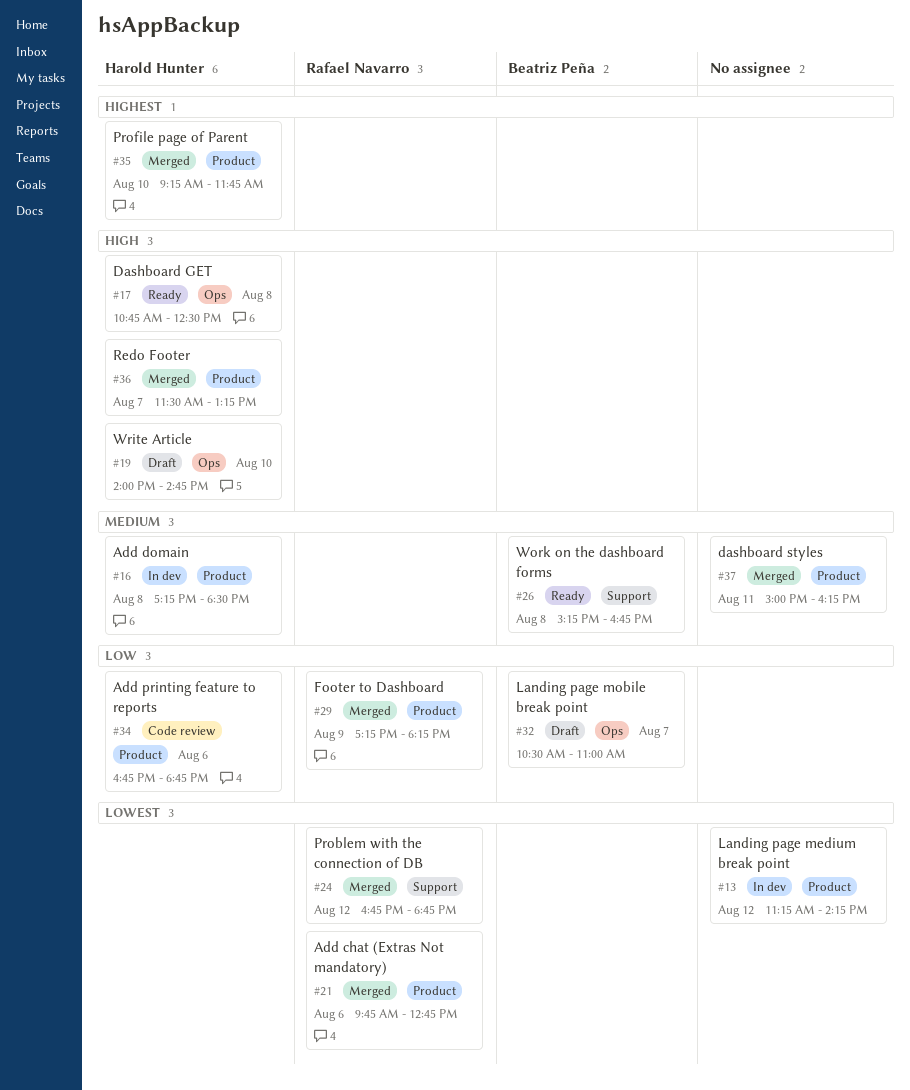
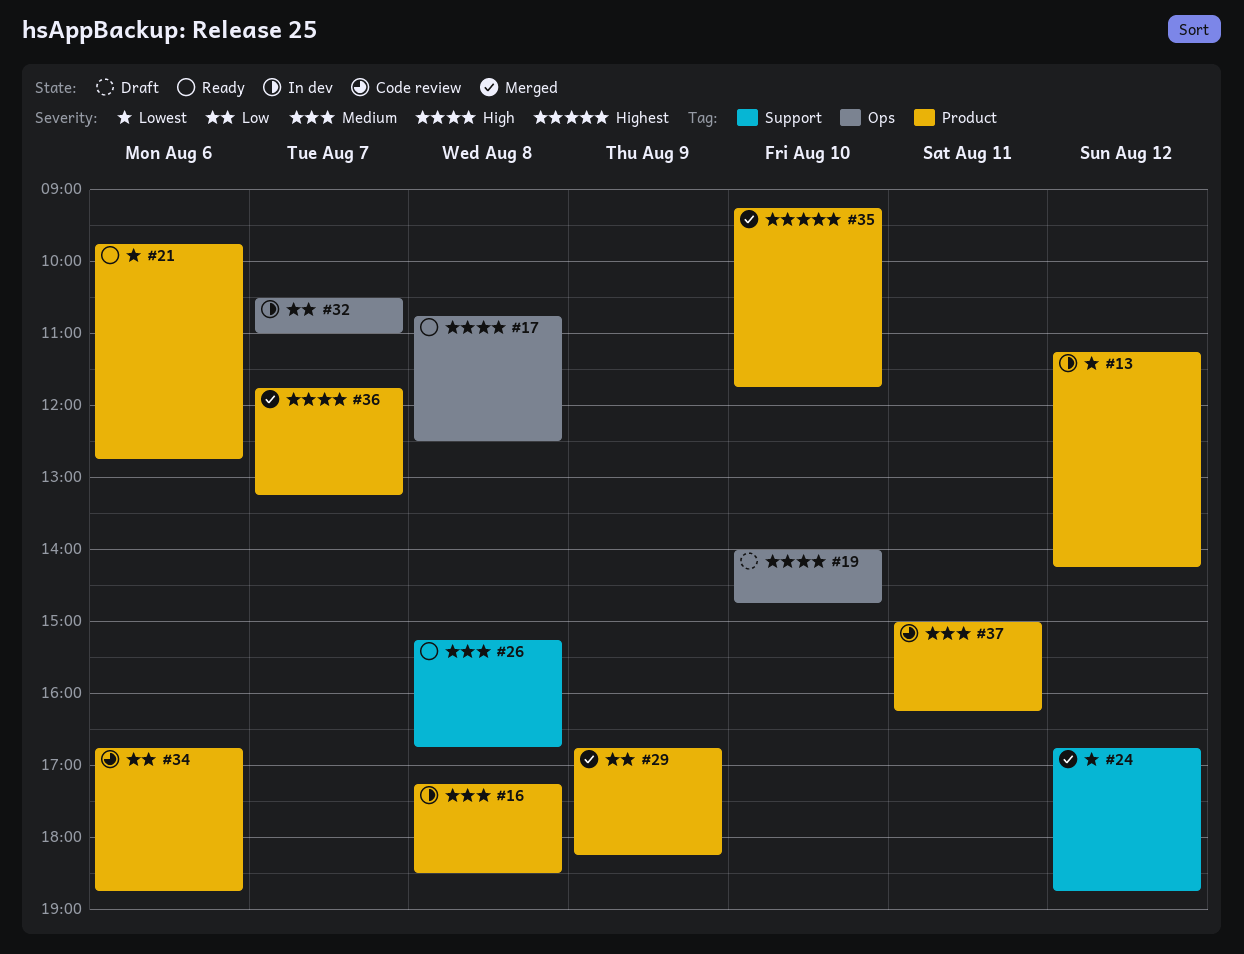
#21, status: Merged -> Ready
#29, begins: 17:15 -> 16:45
#32, status: Draft -> In dev
#36, begins: 11:30 -> 11:45
#37, status: Merged -> Code review

